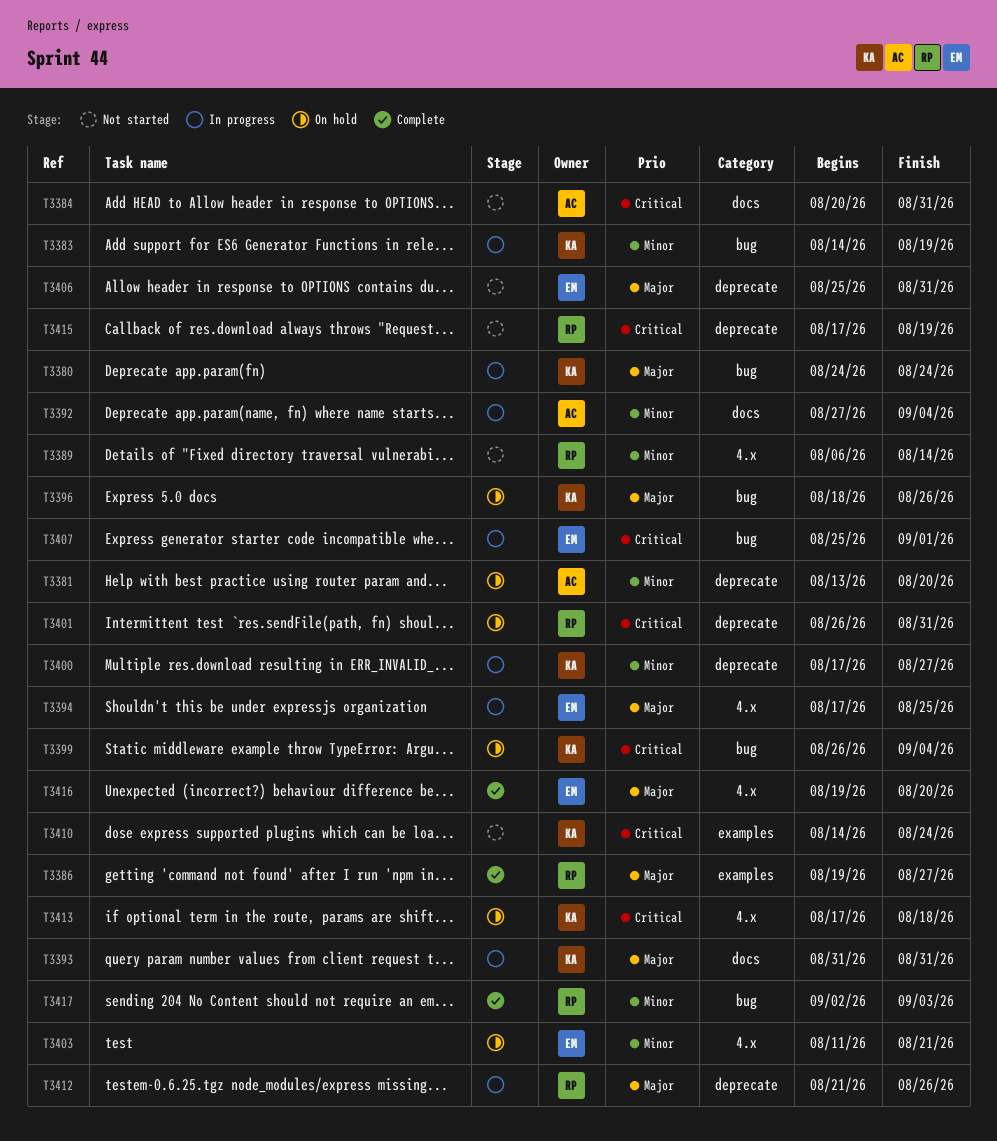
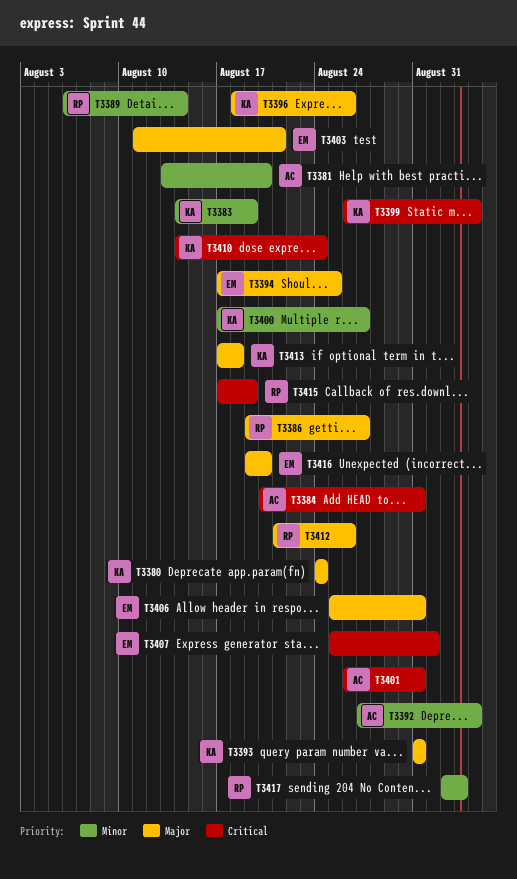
T3401, owner: RP -> AC
T3403, priority: Minor -> Major
T3413, priority: Critical -> Major

